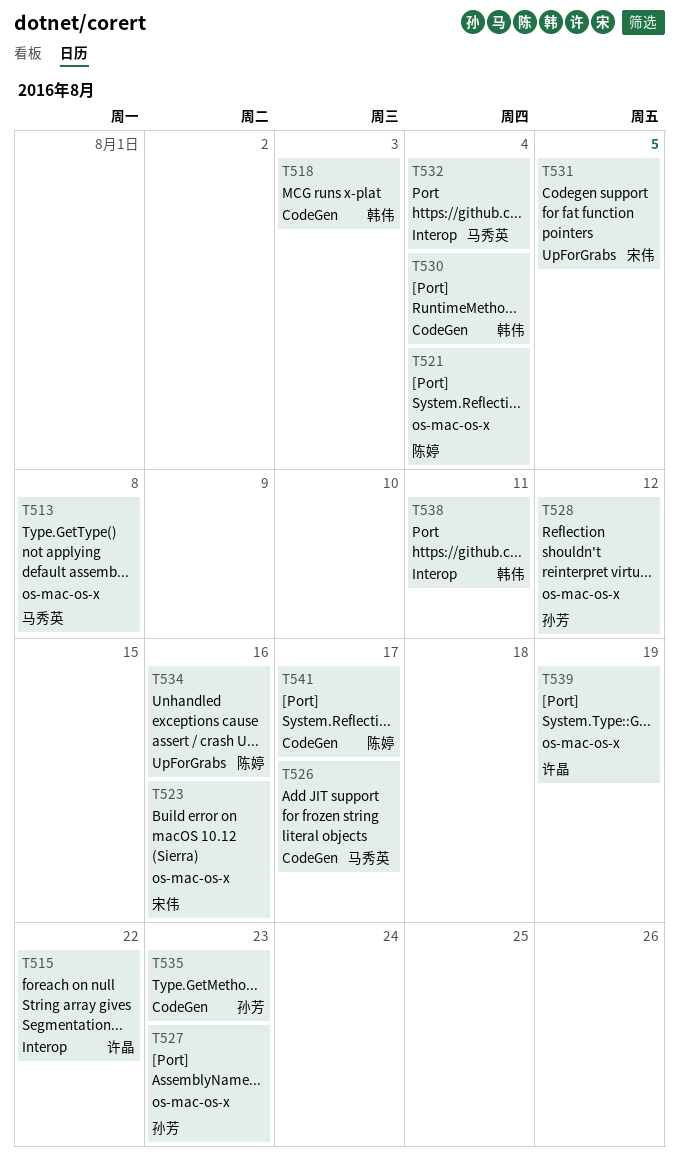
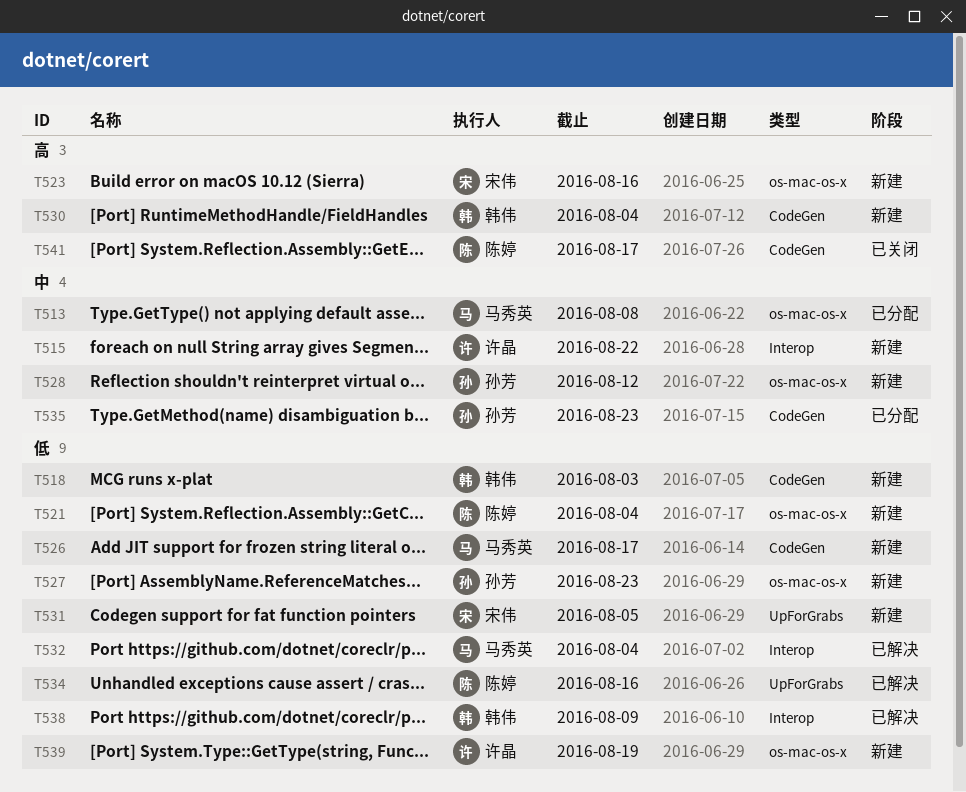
T538, due: Aug 11 -> Aug 9

